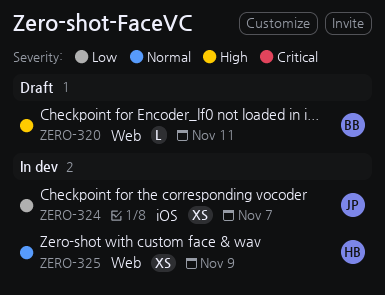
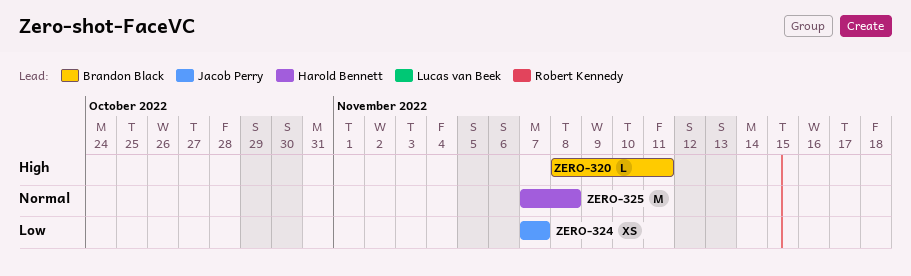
ZERO-325, estimate: XS -> M
ZERO-325, due: Nov 9 -> Nov 8

